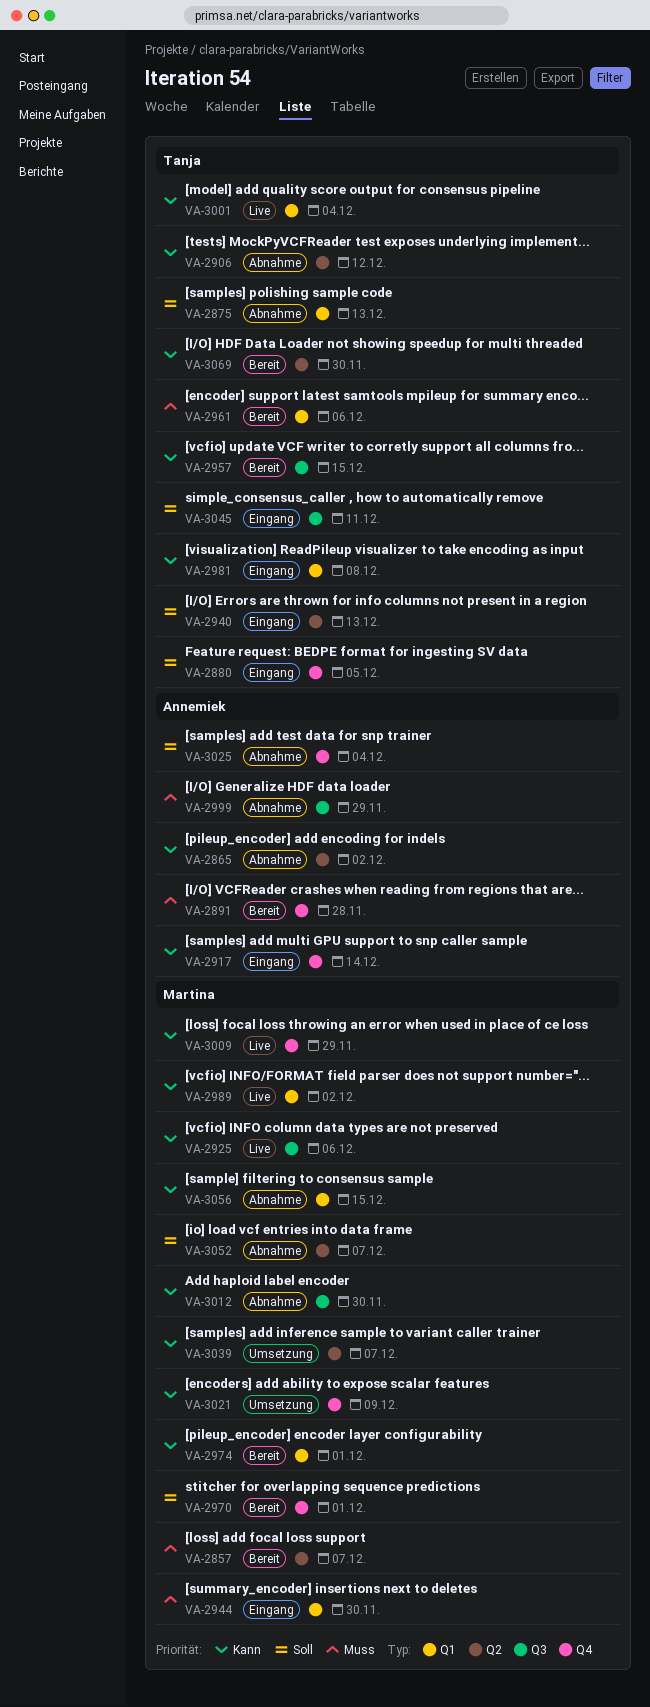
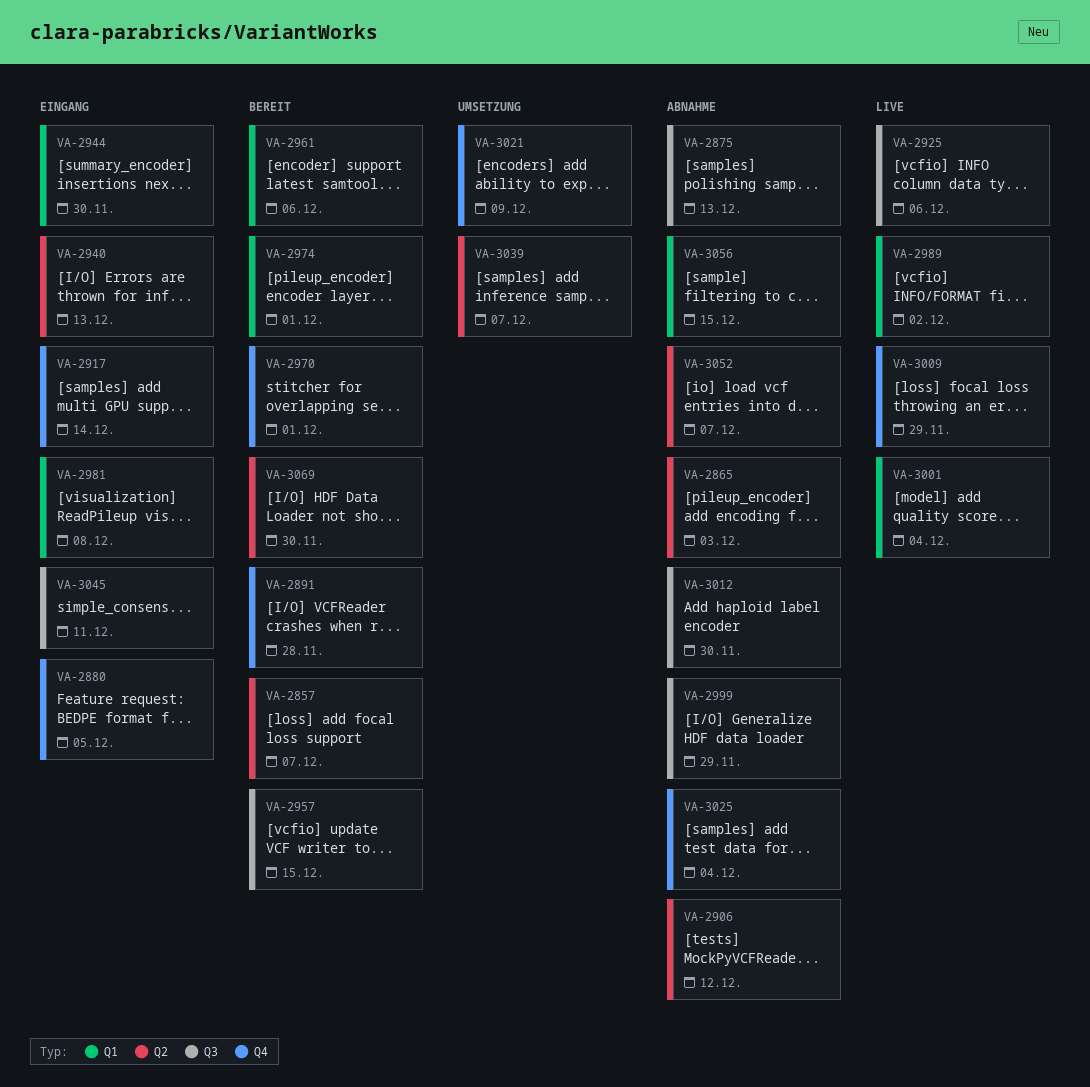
VA-2865, due: Dec 2 -> Dec 3
VA-2875, label: Q1 -> Q3

